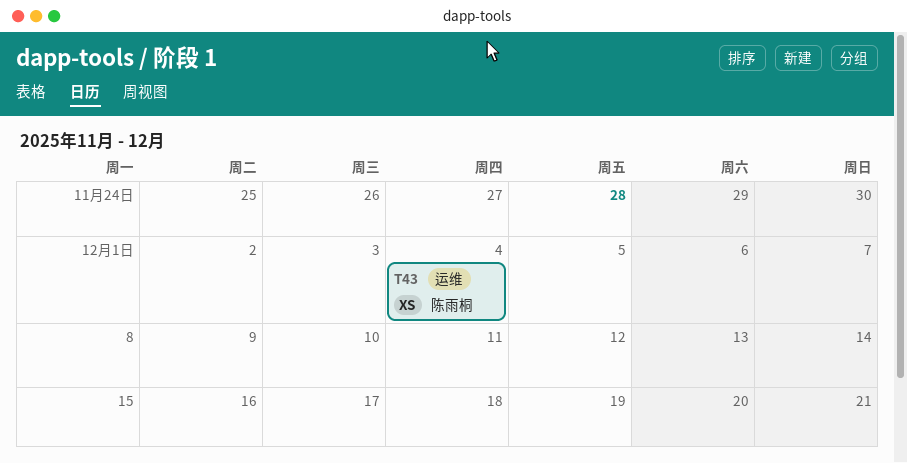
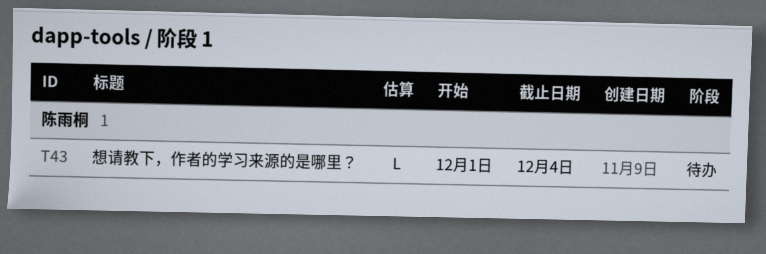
T43, estimate: XS -> L

